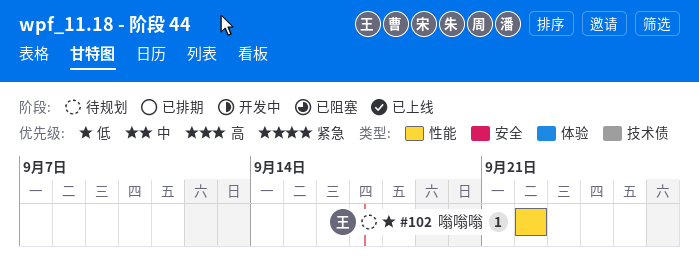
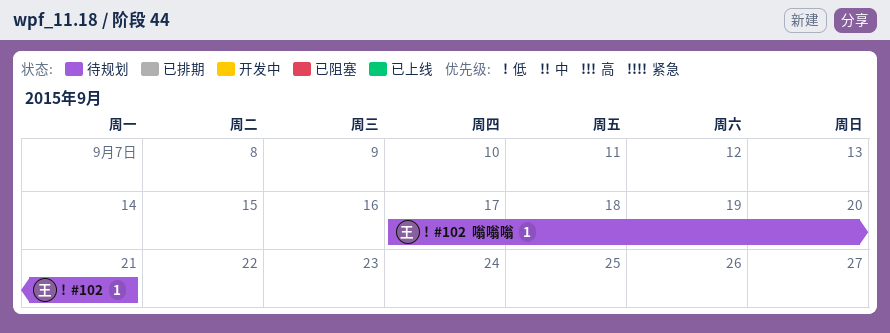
#102, start: Sep 22 -> Sep 17
#102, due: Sep 22 -> Sep 21

